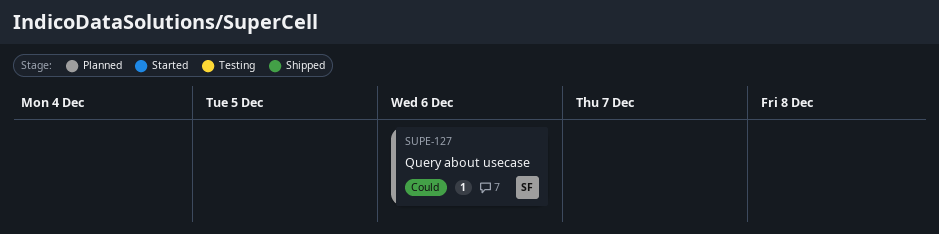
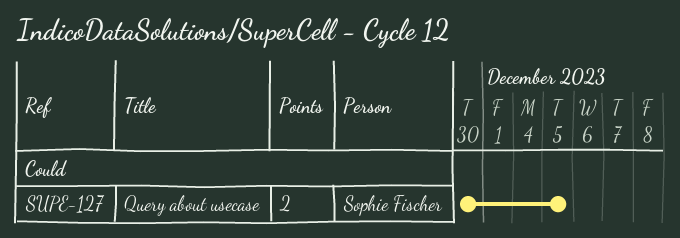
SUPE-127, estimate: 1 -> 2
SUPE-127, due: Dec 6 -> Dec 5

